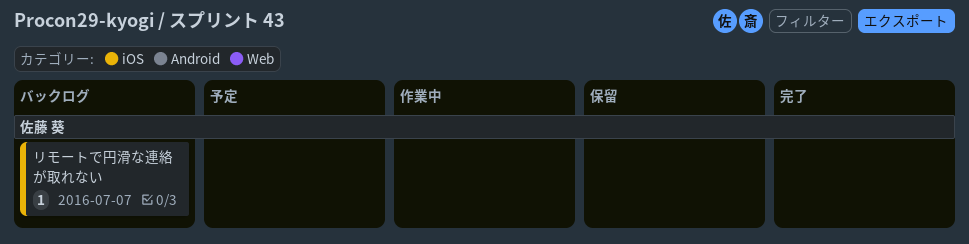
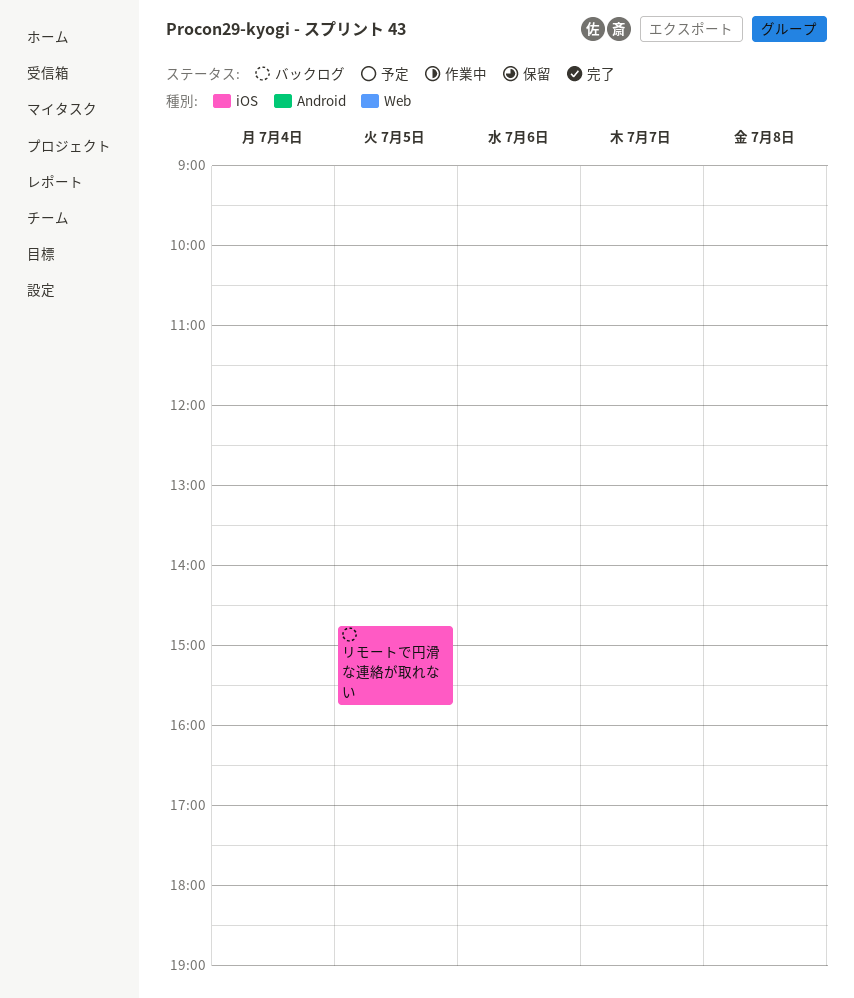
リモートで円滑な連絡が取れない, day: Jul 7 -> Jul 5

